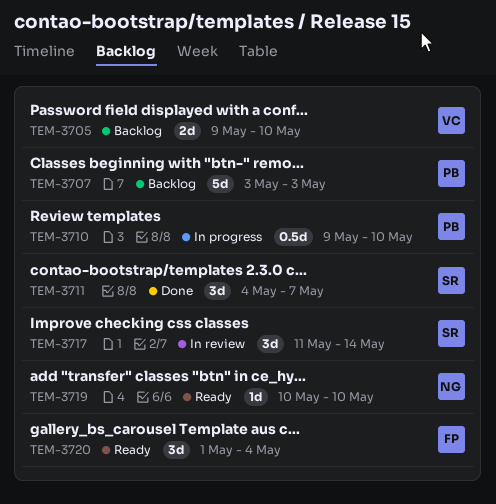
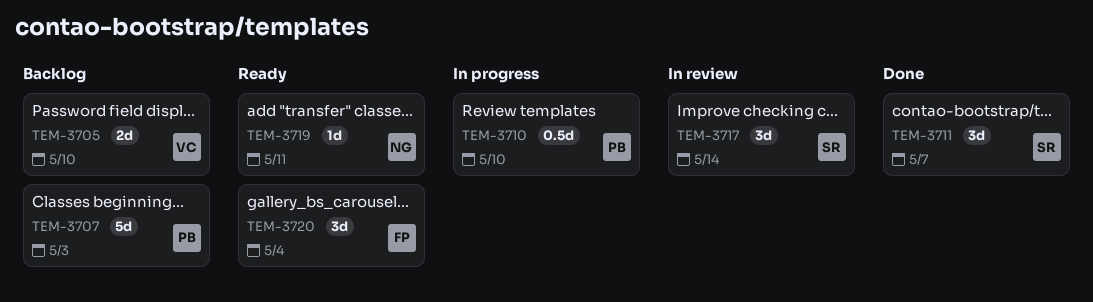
TEM-3719, due: May 10 -> May 11

